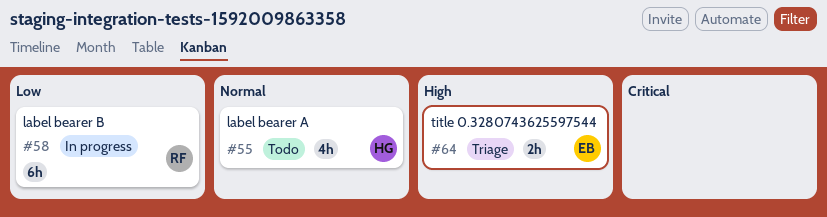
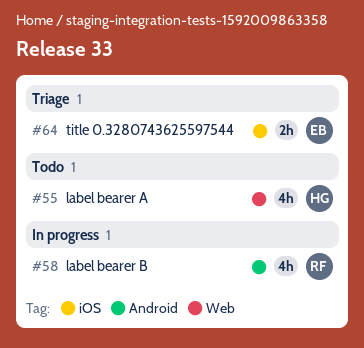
#58, estimate: 6h -> 4h

